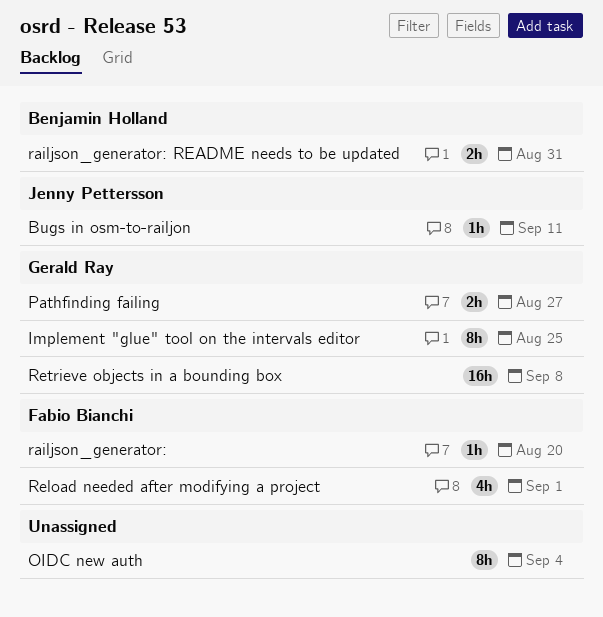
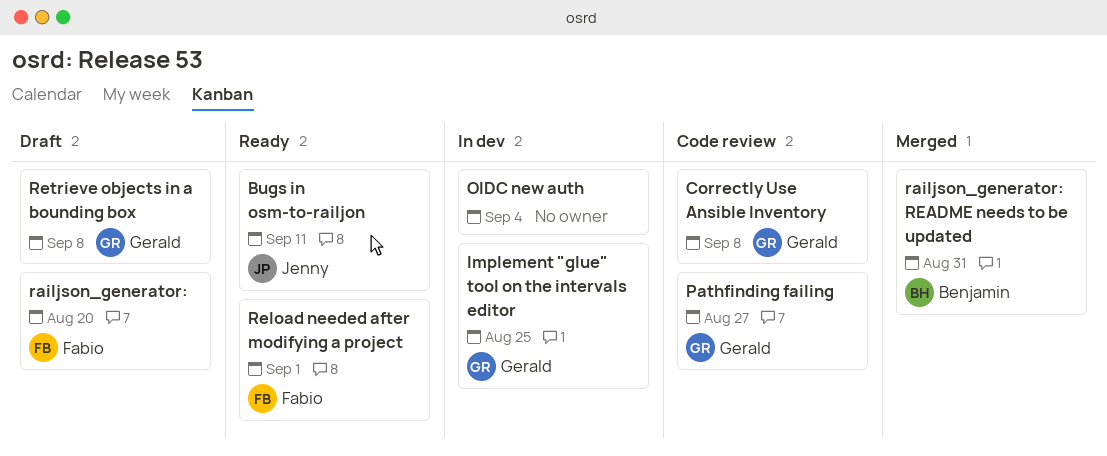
Correctly Use Ansible Inventory: none -> present

